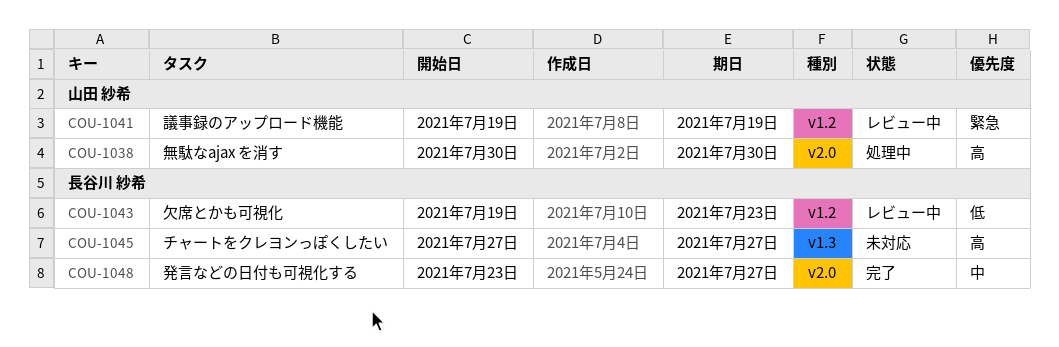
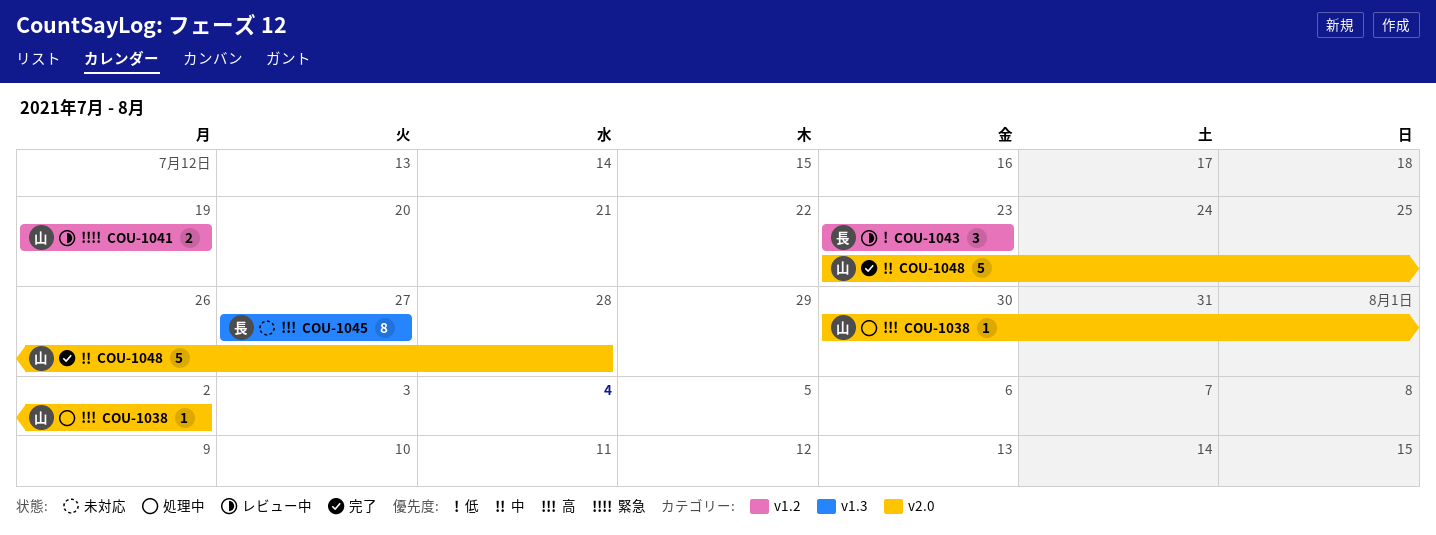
COU-1038, due: Jul 30 -> Aug 2
COU-1043, start: Jul 19 -> Jul 23
COU-1048, owner: 長谷川 紗希 -> 山田 紗希
COU-1048, due: Jul 27 -> Jul 28

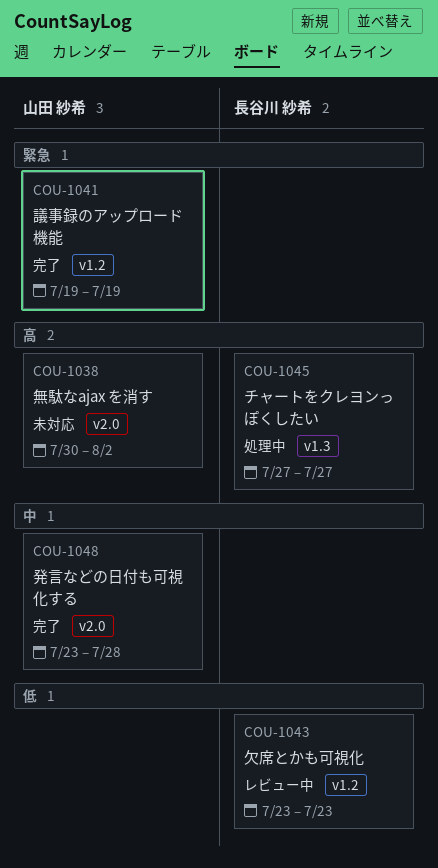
COU-1038, status: 処理中 -> 未対応
COU-1041, status: レビュー中 -> 完了
COU-1045, status: 未対応 -> 処理中

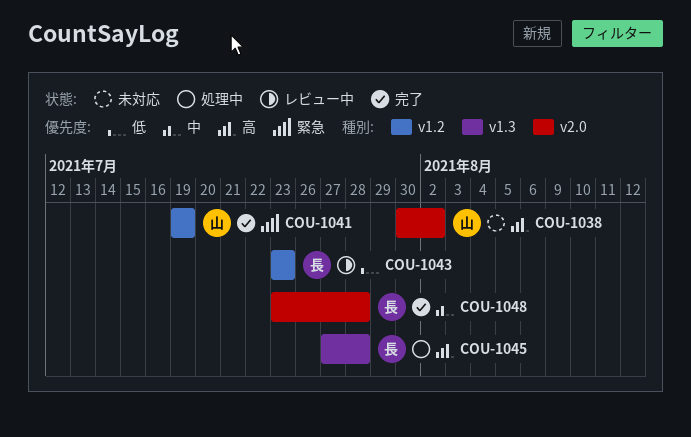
COU-1045, due: Jul 27 -> Jul 28
COU-1048, owner: 山田 紗希 -> 長谷川 紗希

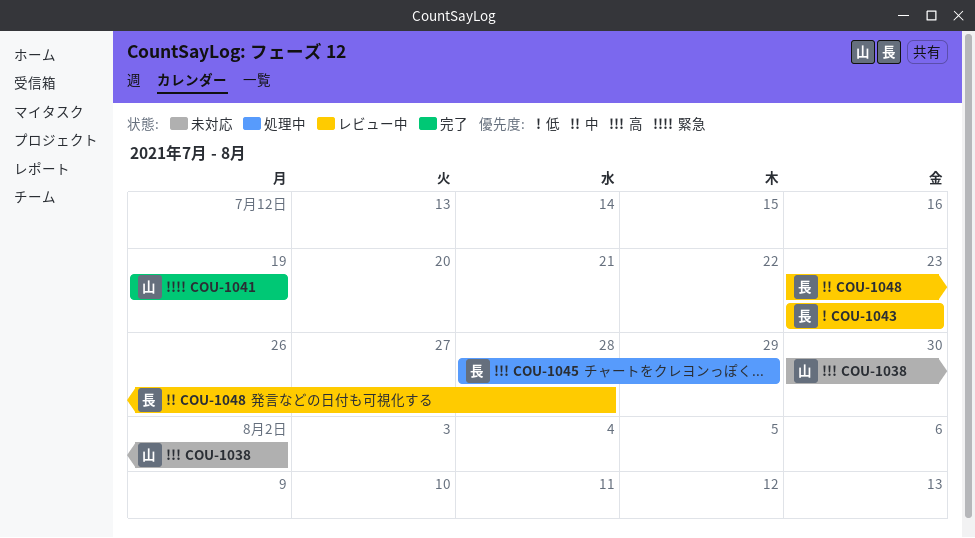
COU-1045, start: Jul 27 -> Jul 28
COU-1045, due: Jul 28 -> Jul 29
COU-1048, status: 完了 -> レビュー中

